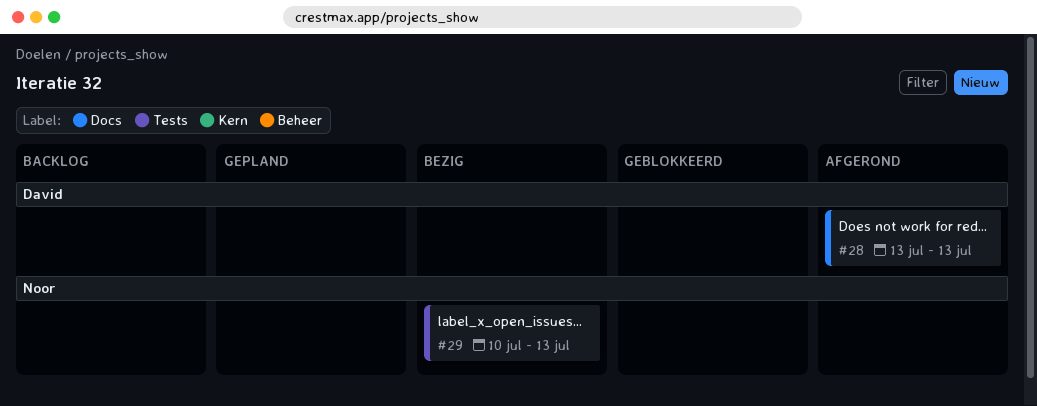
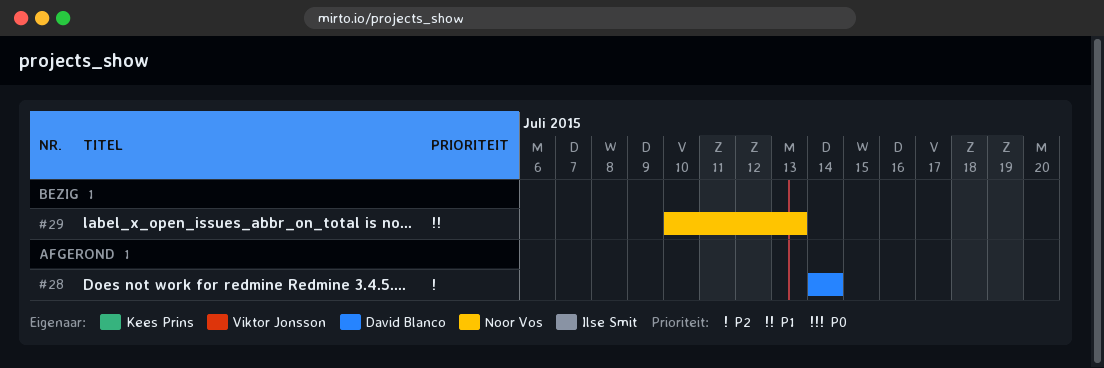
#28, start: Jul 13 -> Jul 14
#28, due: Jul 13 -> Jul 14

